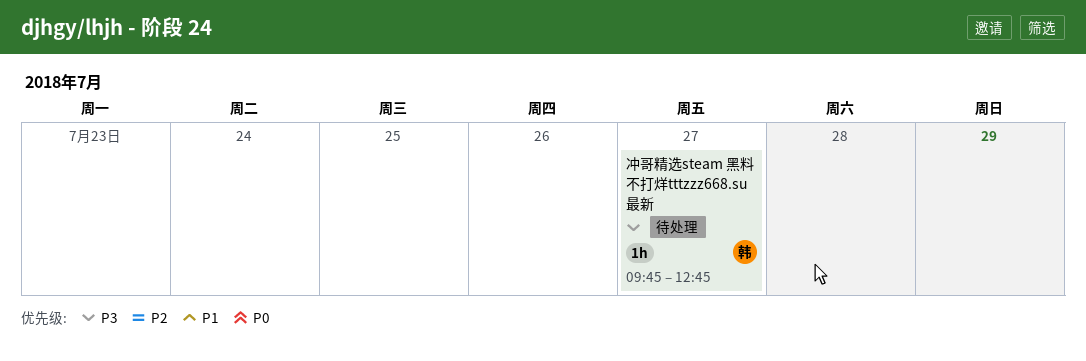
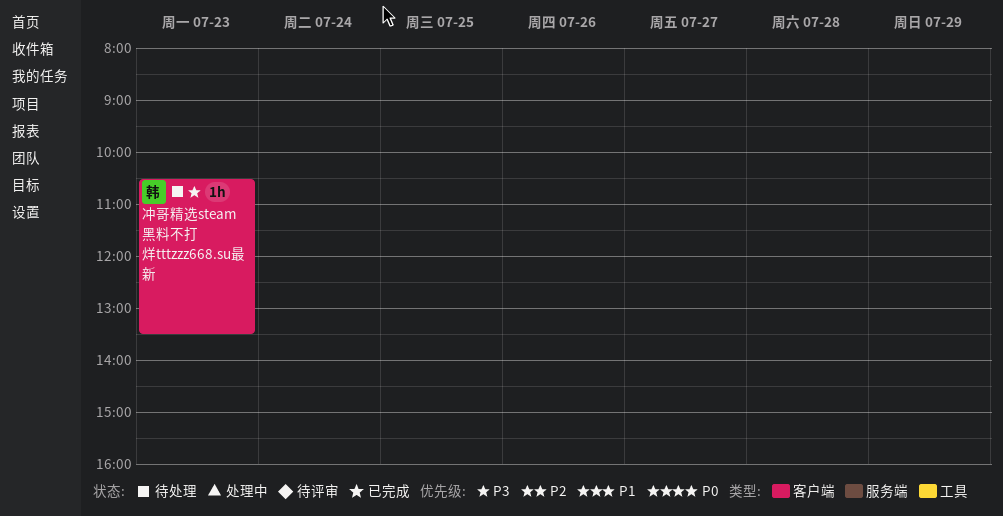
冲哥精选steam 黑料不打烊tttzzz668.su最新, day: Jul 27 -> Jul 23
冲哥精选steam 黑料不打烊tttzzz668.su最新, begins: 09:45 -> 10:30
冲哥精选steam 黑料不打烊tttzzz668.su最新, ends: 12:45 -> 13:30

